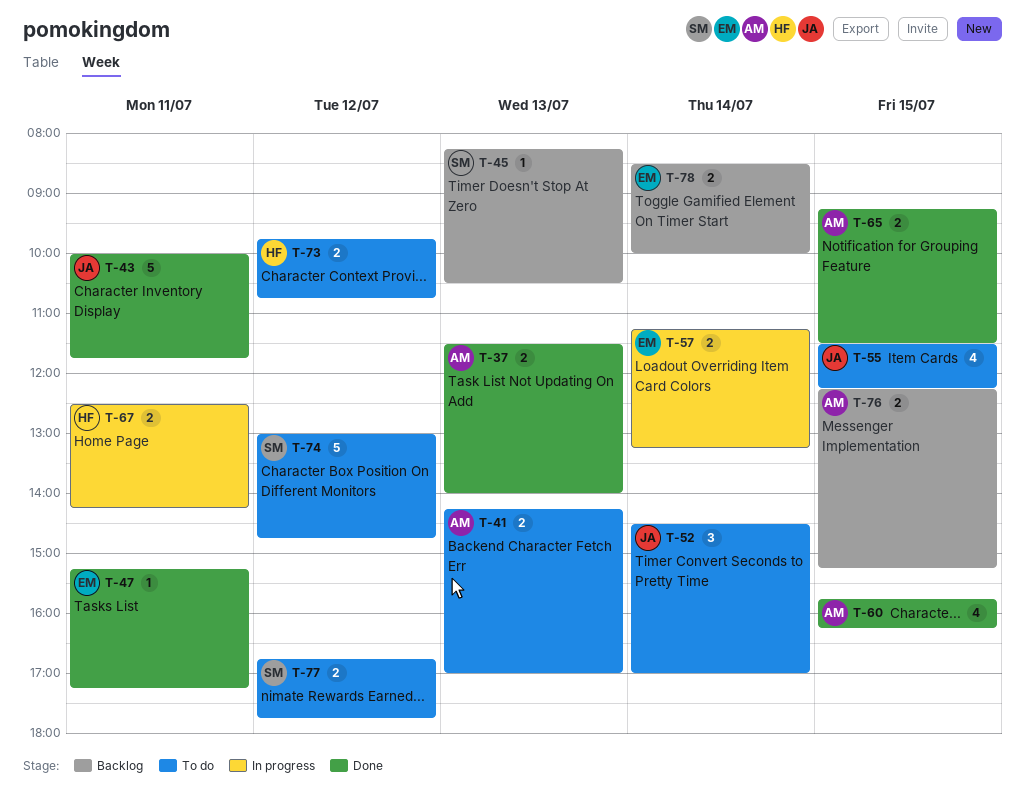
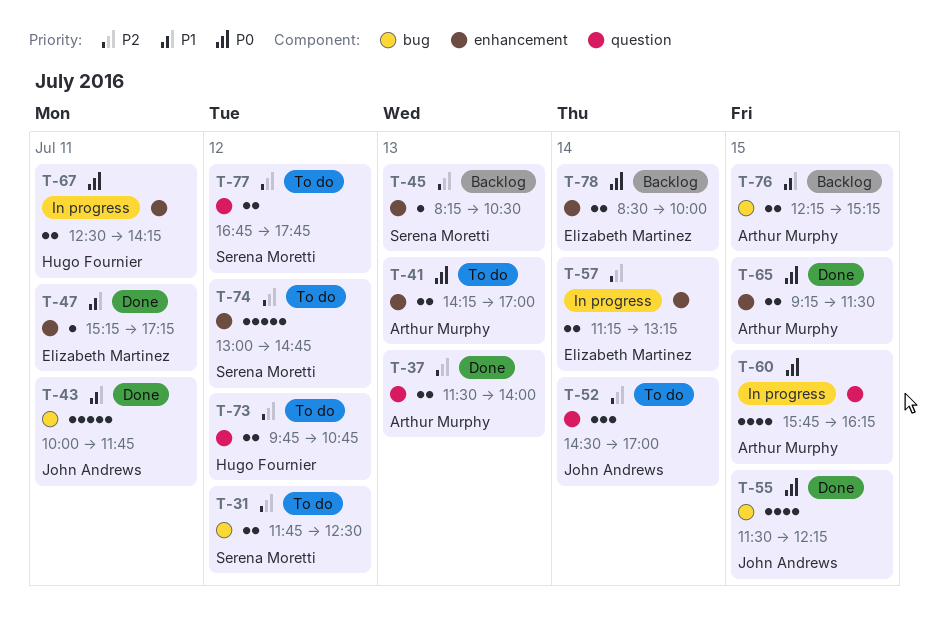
T-31: none -> present
T-55, status: To do -> Done
T-60, status: Done -> In progress

